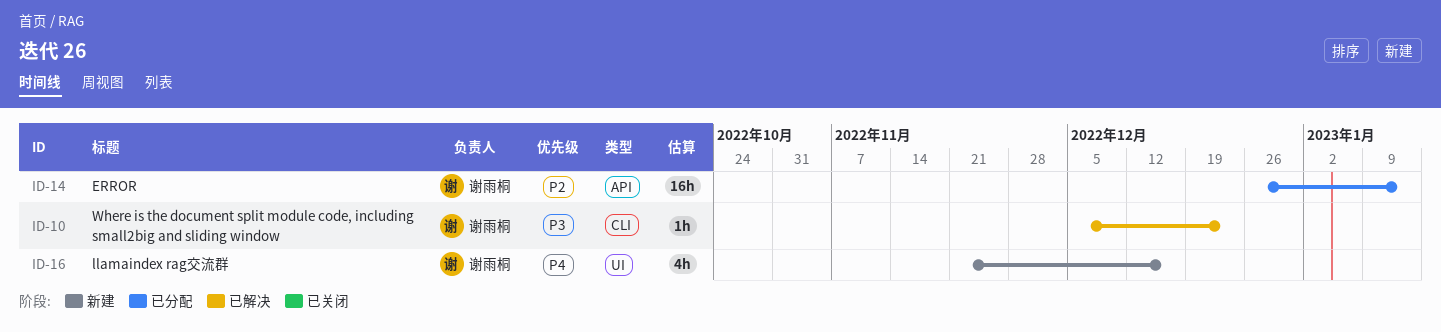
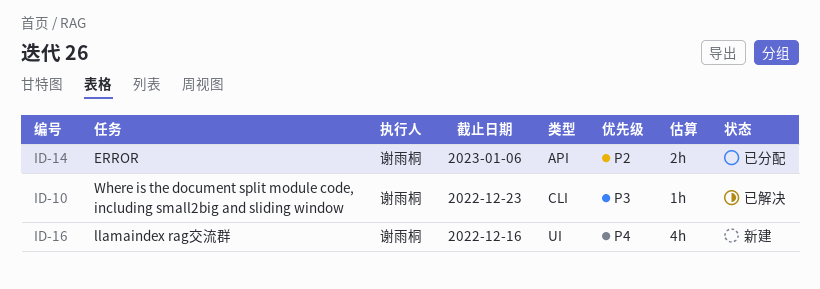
ID-14, estimate: 16h -> 2h
ID-14, due: Jan 13 -> Jan 6

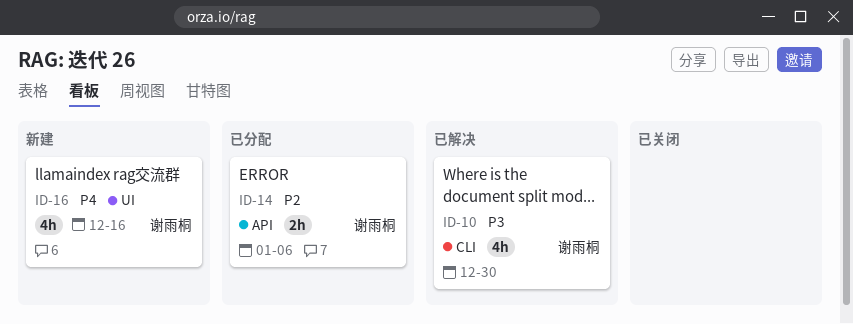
ID-10, estimate: 1h -> 4h
ID-10, due: Dec 23 -> Dec 30

